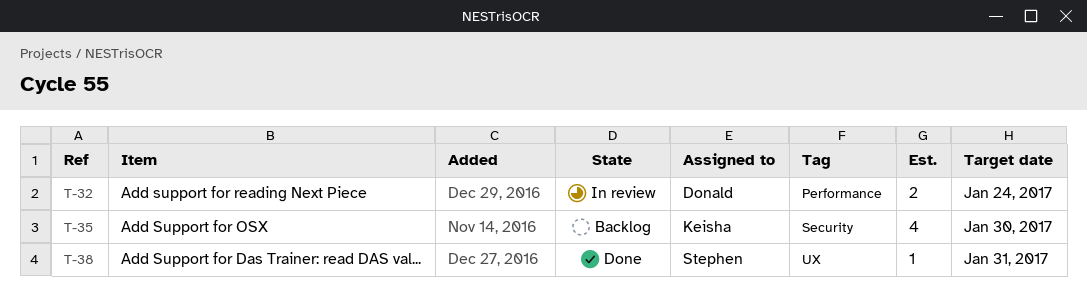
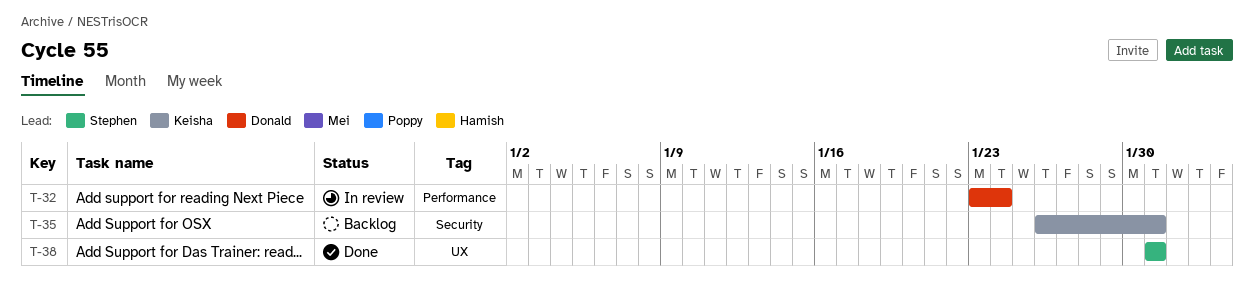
T-35, due: Jan 30 -> Jan 31

